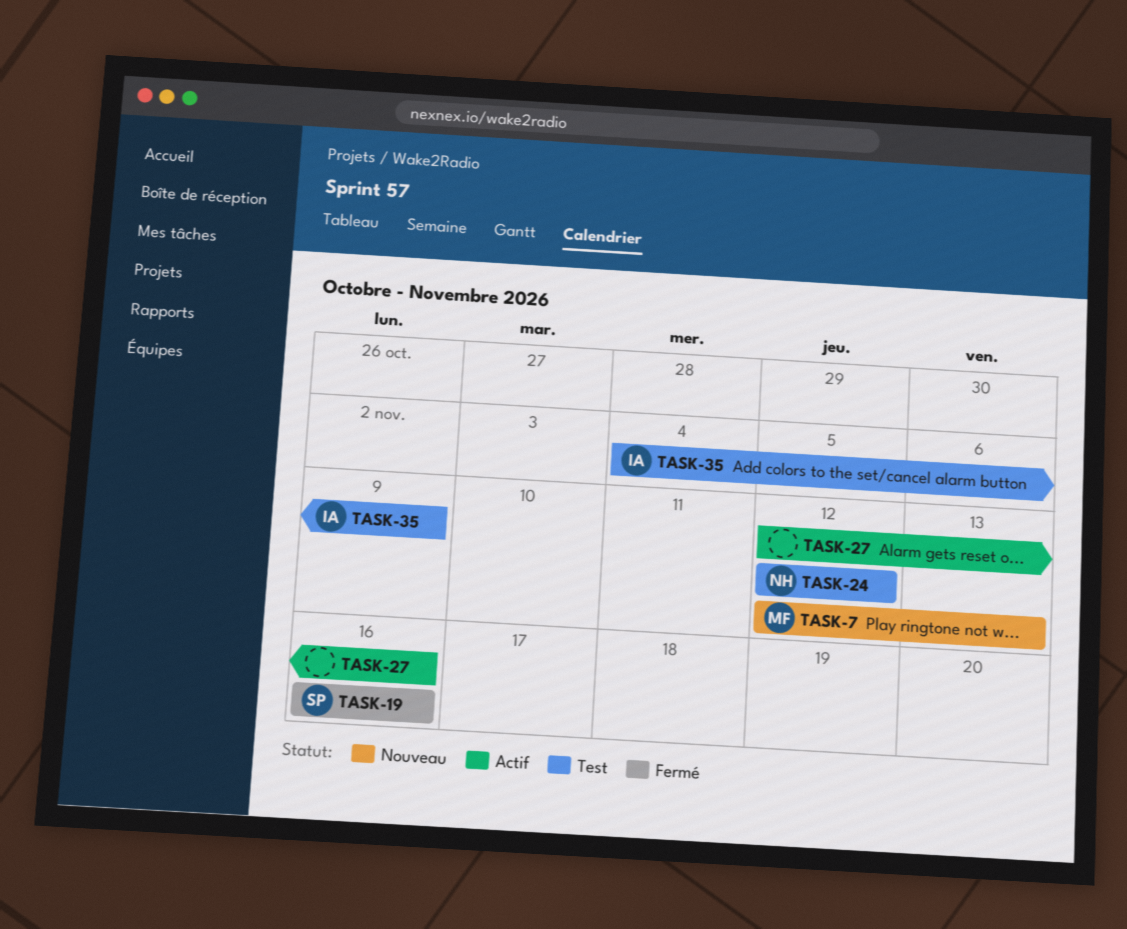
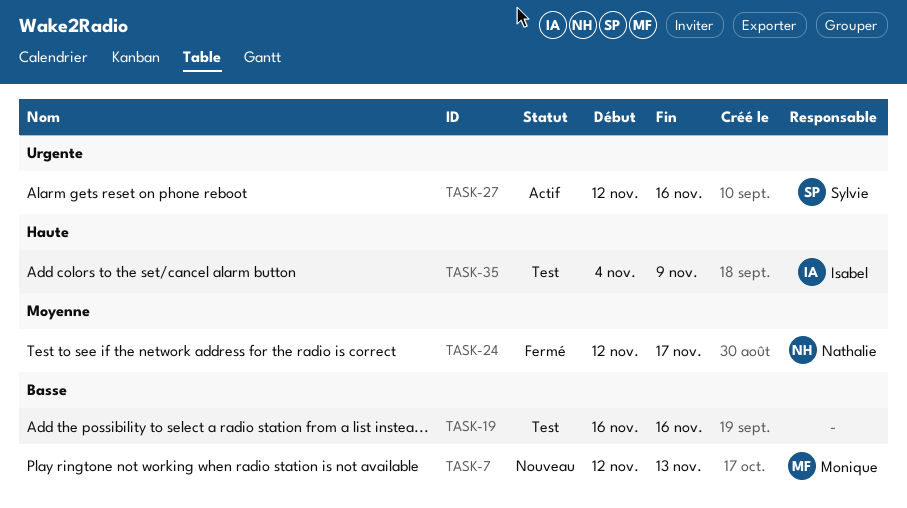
TASK-19, status: Fermé -> Test
TASK-19, owner: Sylvie -> none
TASK-24, status: Test -> Fermé
TASK-24, due: Nov 12 -> Nov 17
TASK-27, owner: none -> Sylvie

